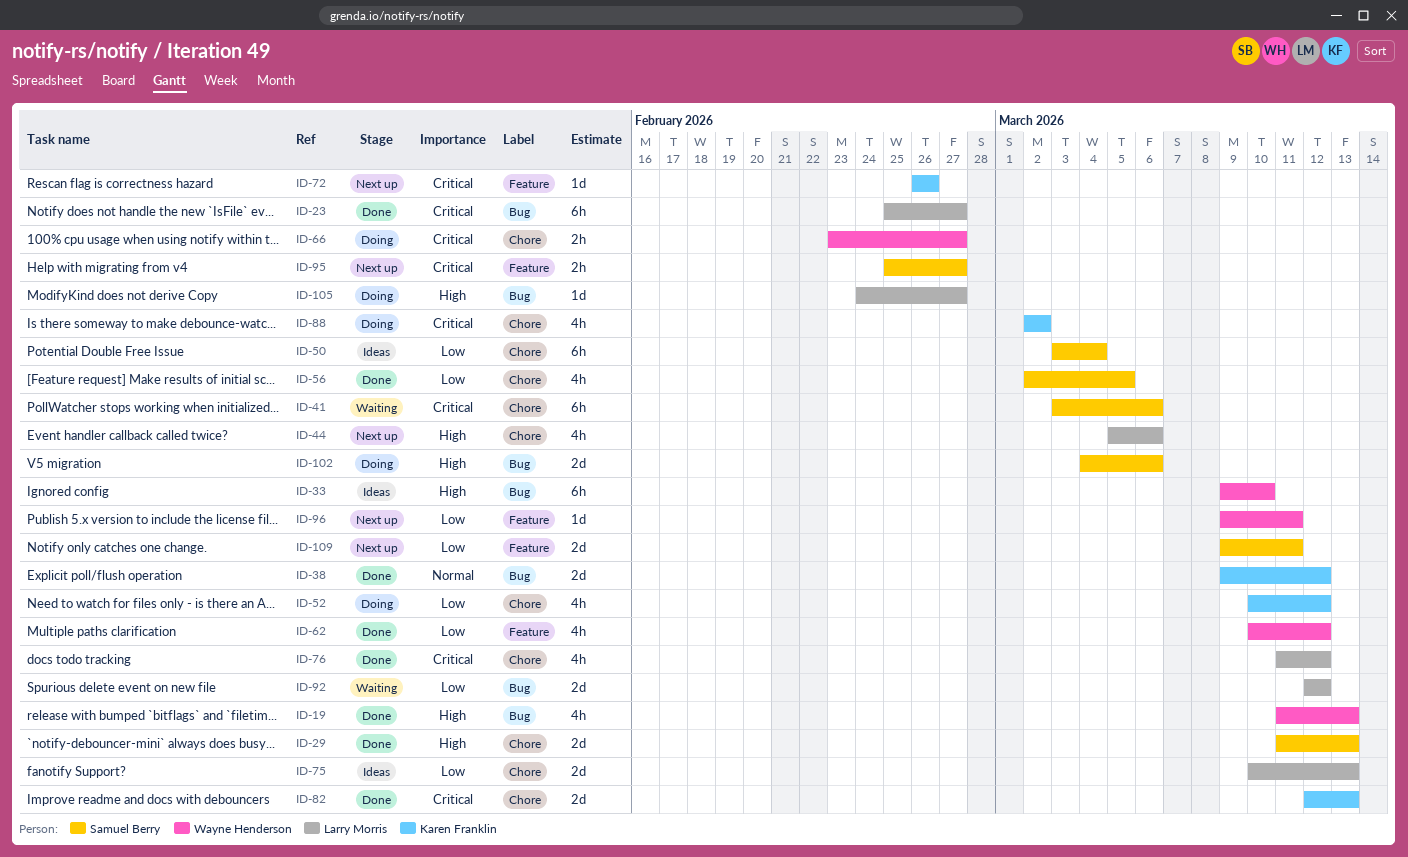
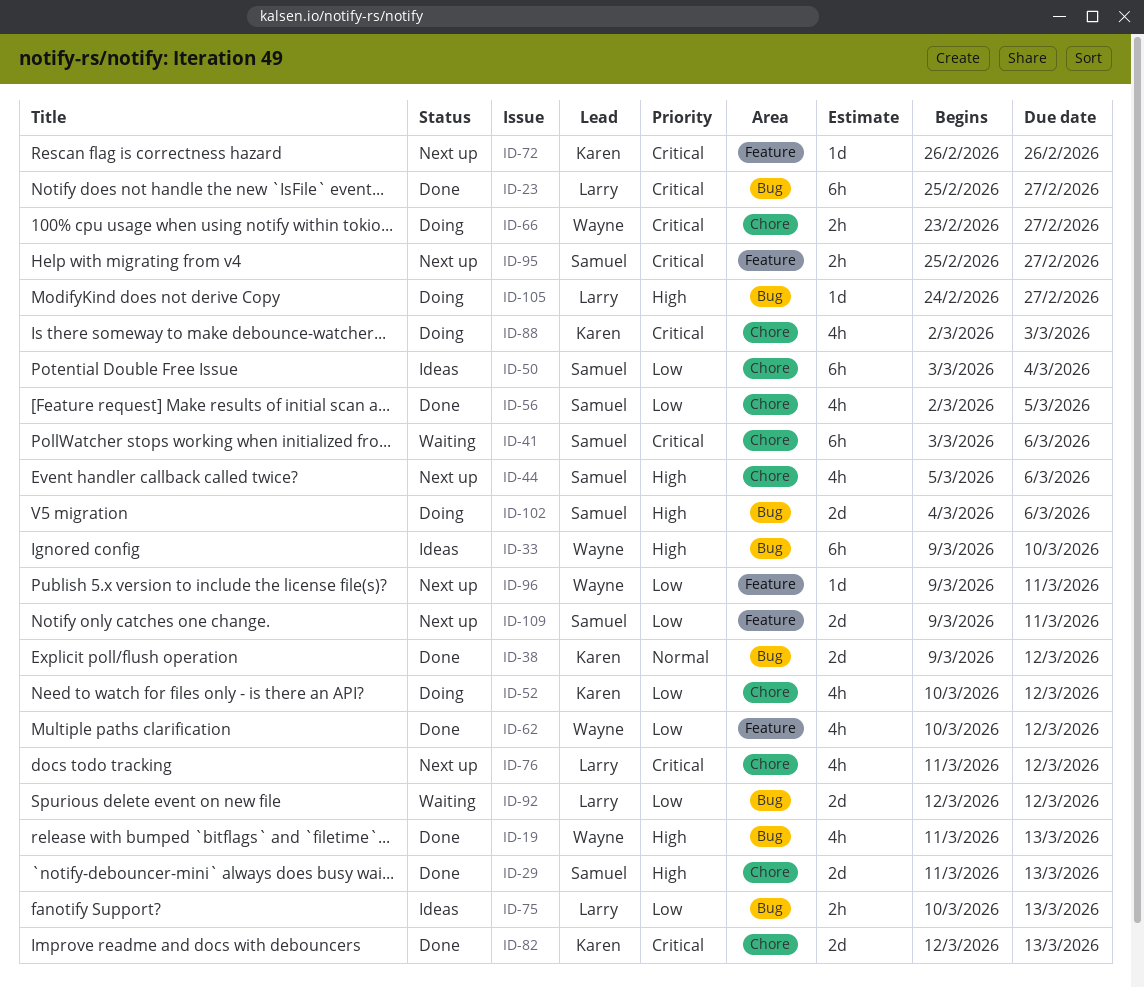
ID-44, owner: Larry Morris -> Samuel Berry
ID-75, label: Chore -> Bug
ID-75, estimate: 2d -> 2h
ID-76, status: Done -> Next up
ID-88, due: Mar 2 -> Mar 3

